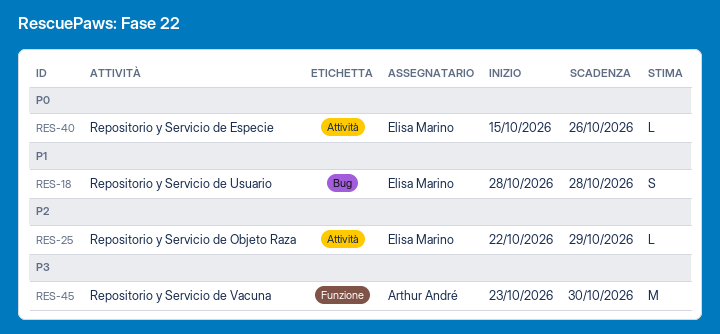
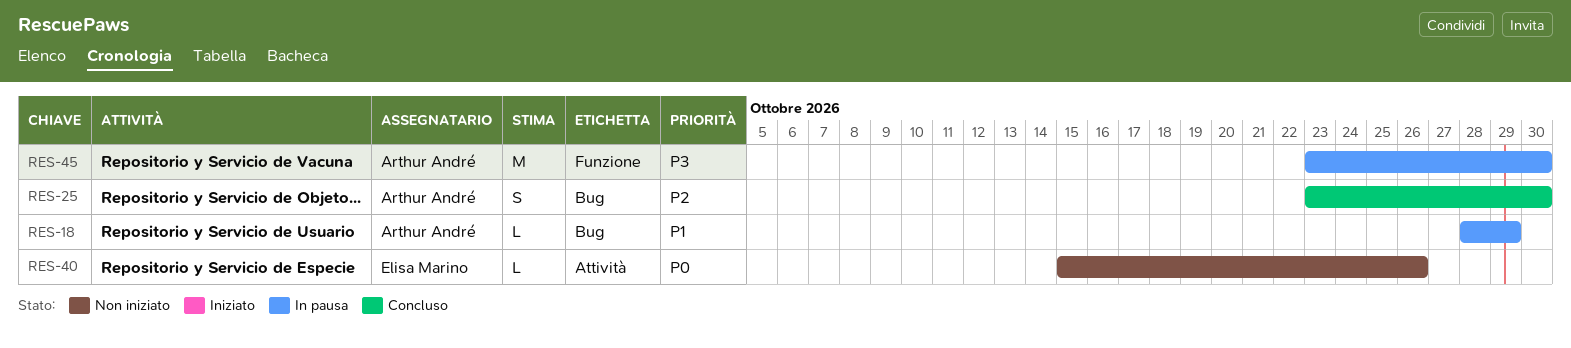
RES-18, owner: Elisa Marino -> Arthur André
RES-18, estimate: S -> L
RES-18, due: Oct 28 -> Oct 29
RES-25, owner: Elisa Marino -> Arthur André
RES-25, label: Attività -> Bug
RES-25, estimate: L -> S
RES-25, start: Oct 22 -> Oct 23
RES-25, due: Oct 29 -> Oct 30

